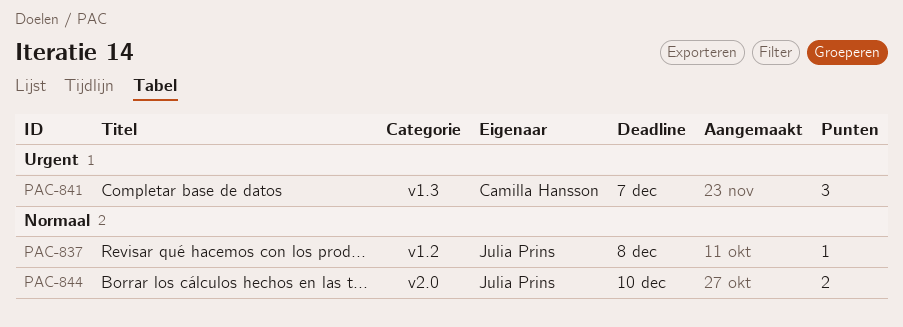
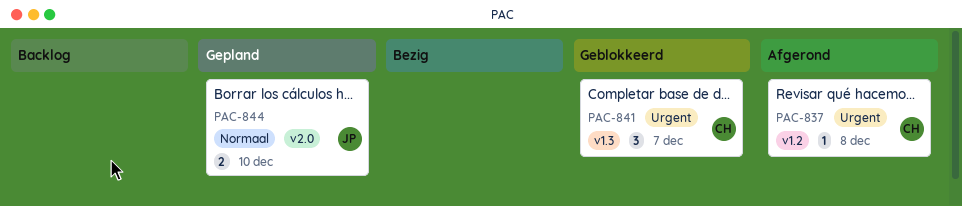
PAC-837, owner: Julia Prins -> Camilla Hansson
PAC-837, priority: Normaal -> Urgent

